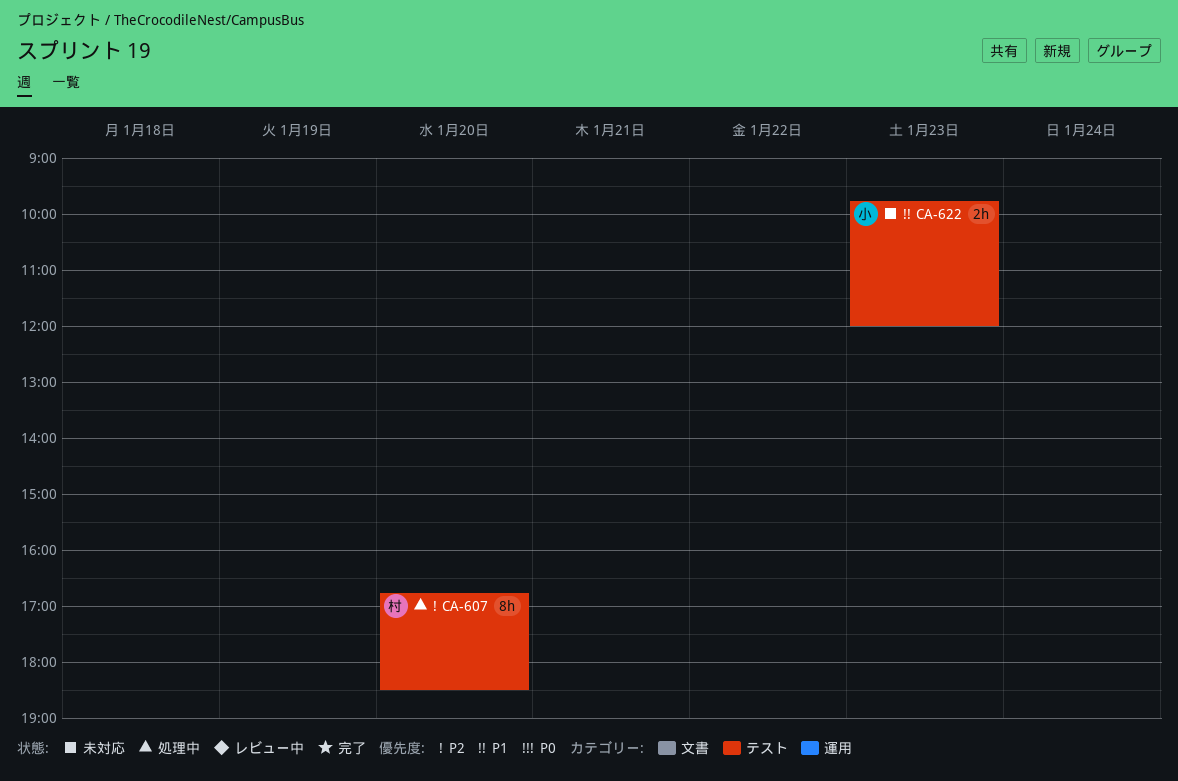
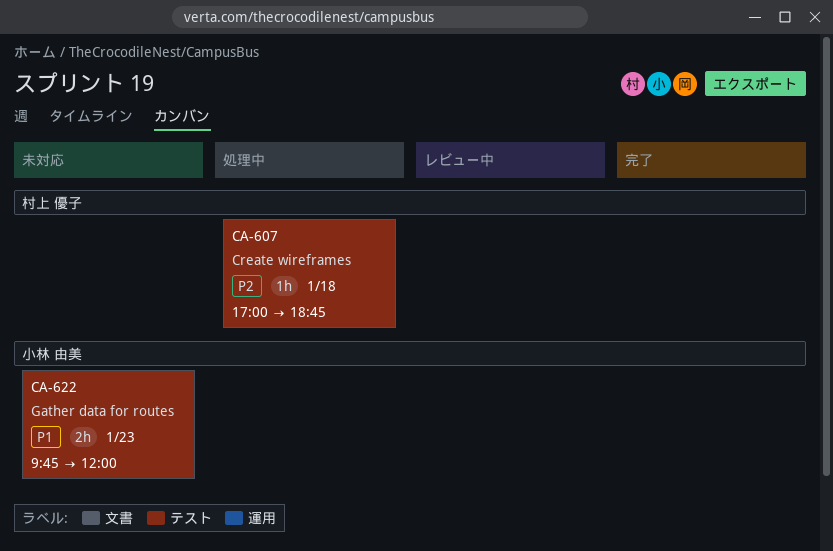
CA-607, estimate: 8h -> 1h
CA-607, day: Jan 20 -> Jan 18
CA-607, begins: 16:45 -> 17:00
CA-607, ends: 18:30 -> 18:45

